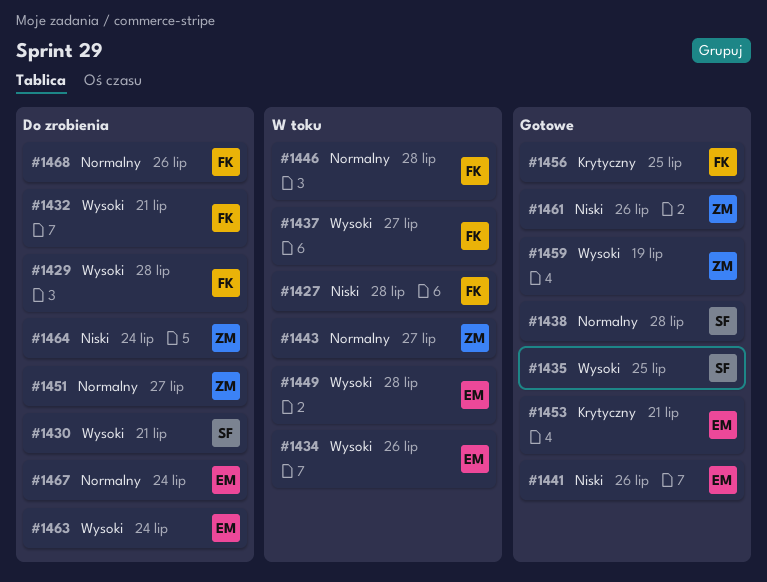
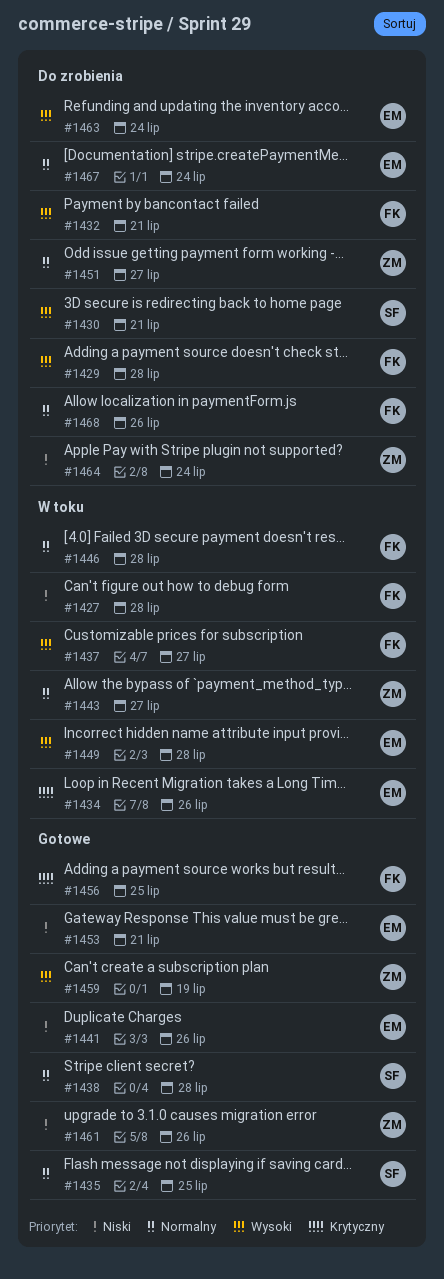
#1434, priority: Wysoki -> Krytyczny
#1435, priority: Wysoki -> Normalny
#1453, priority: Krytyczny -> Niski

